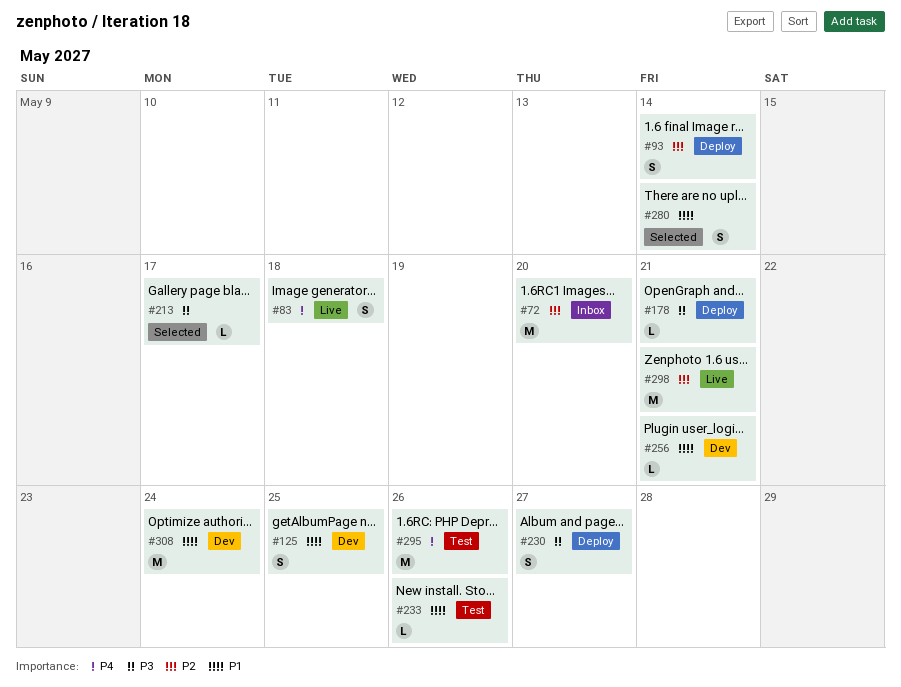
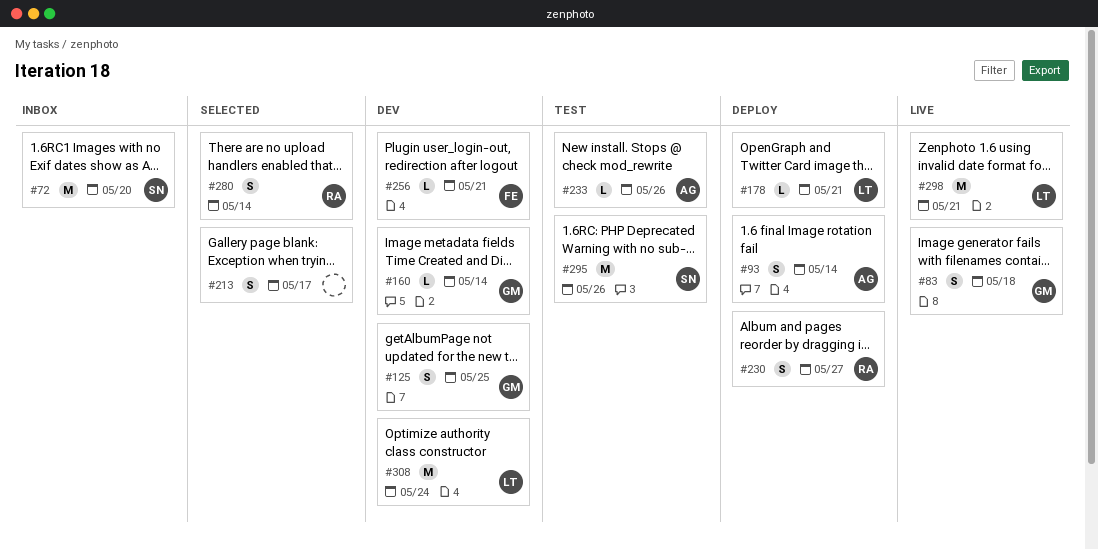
#160: none -> present
#213, estimate: L -> S

